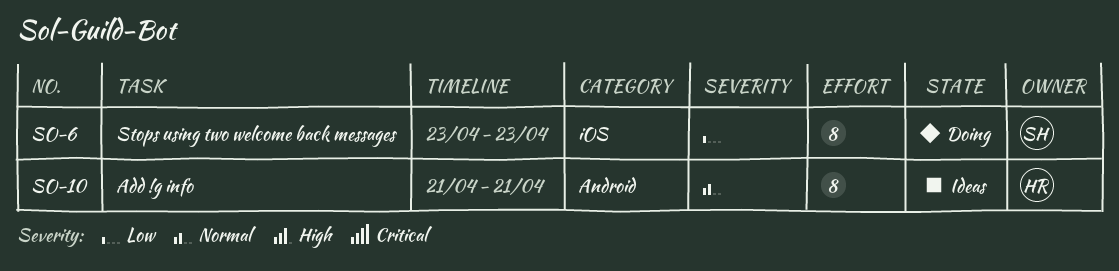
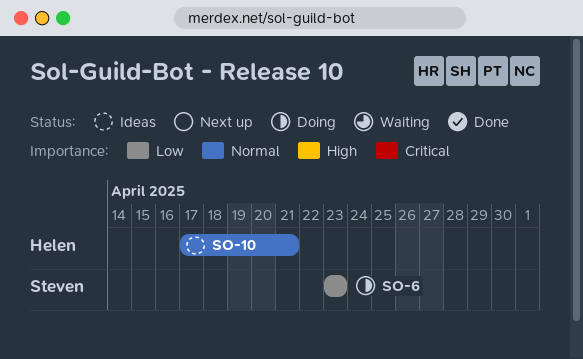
SO-10, start: Apr 21 -> Apr 17

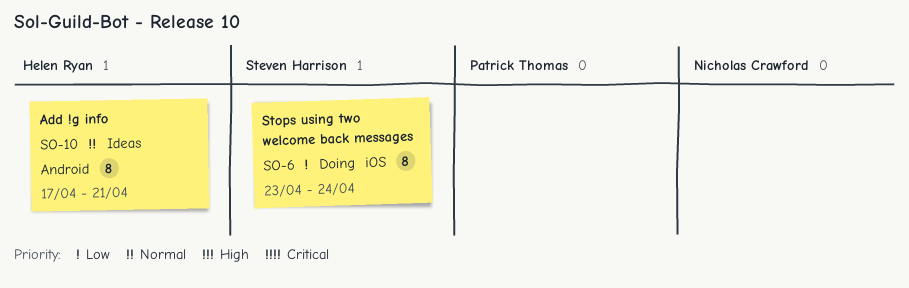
SO-6, due: Apr 23 -> Apr 24

